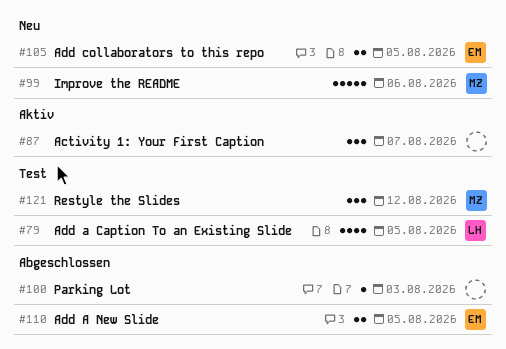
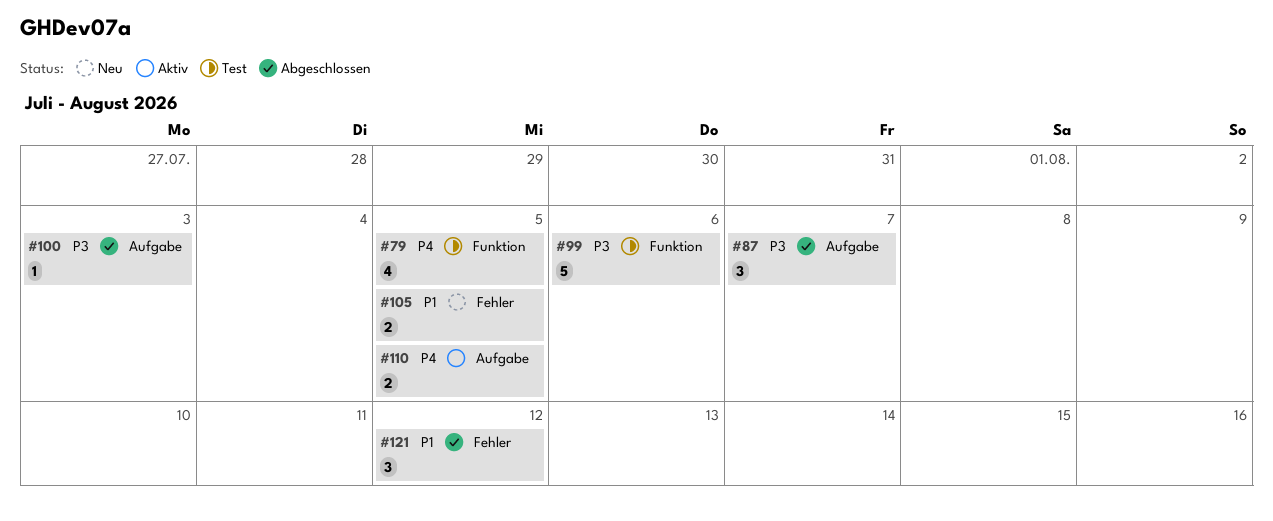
#87, status: Aktiv -> Abgeschlossen
#99, status: Neu -> Test
#110, status: Abgeschlossen -> Aktiv
#121, status: Test -> Abgeschlossen

